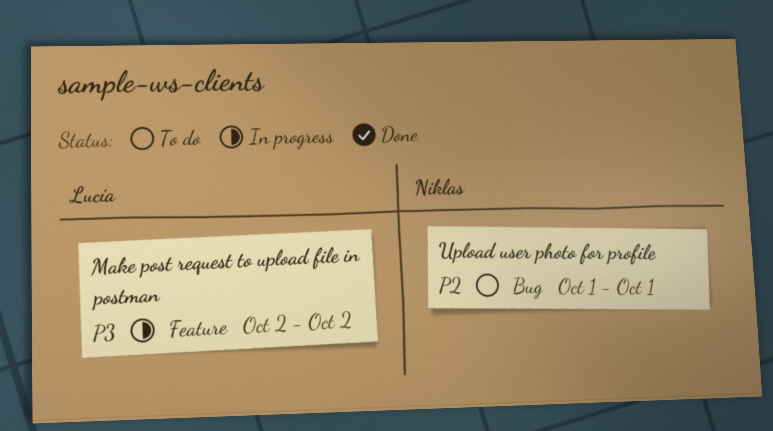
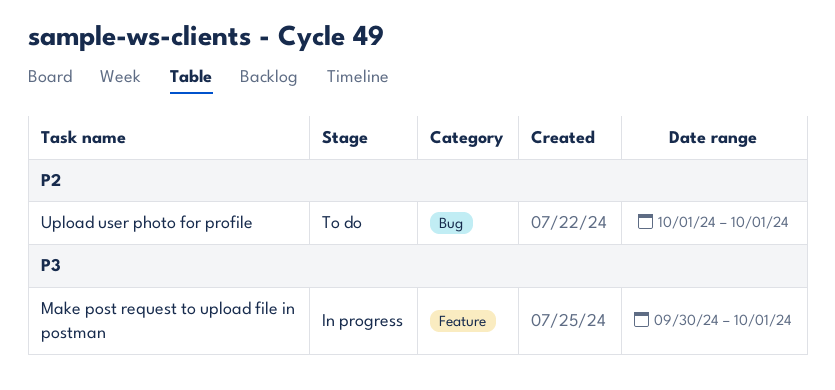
Make post request to upload file in postman, start: Oct 2 -> Sep 30
Make post request to upload file in postman, due: Oct 2 -> Oct 1

